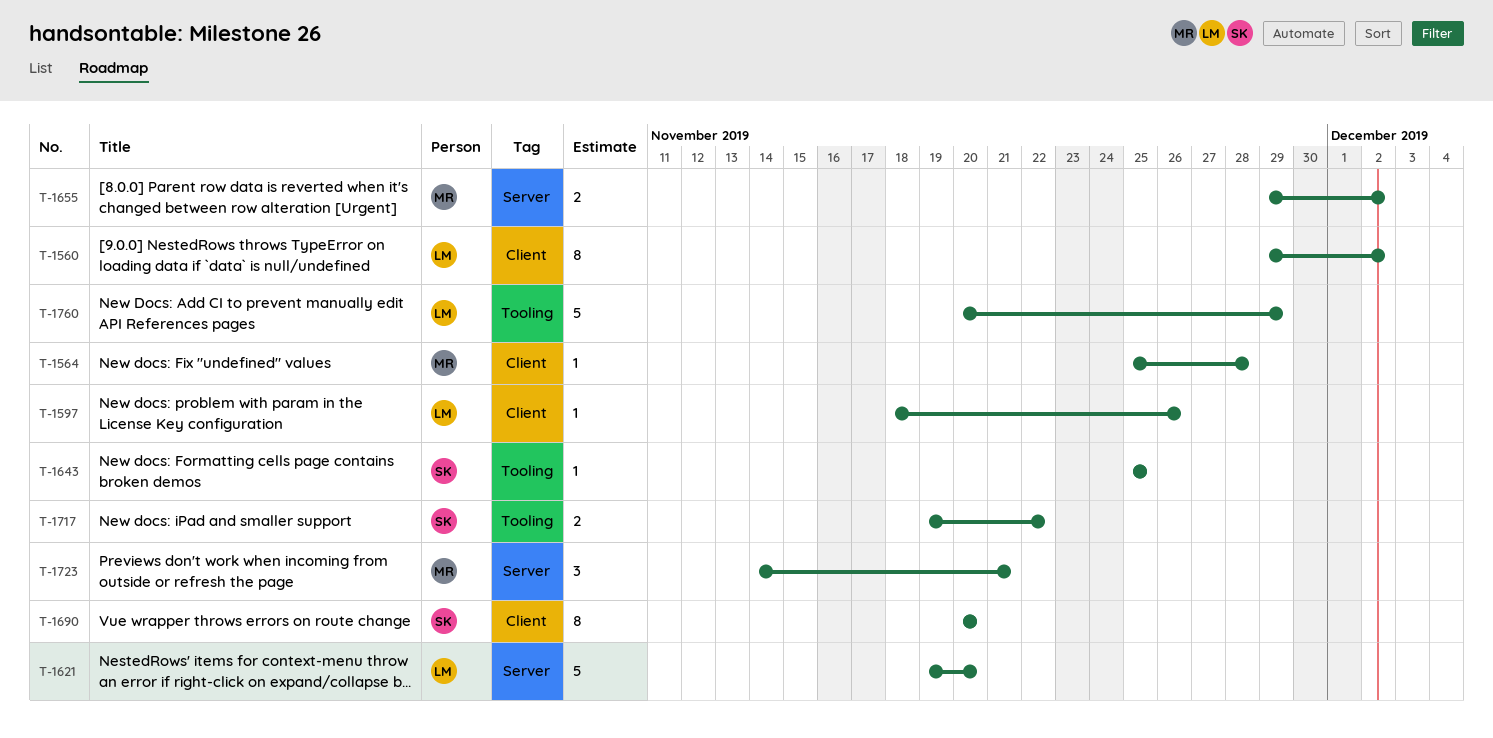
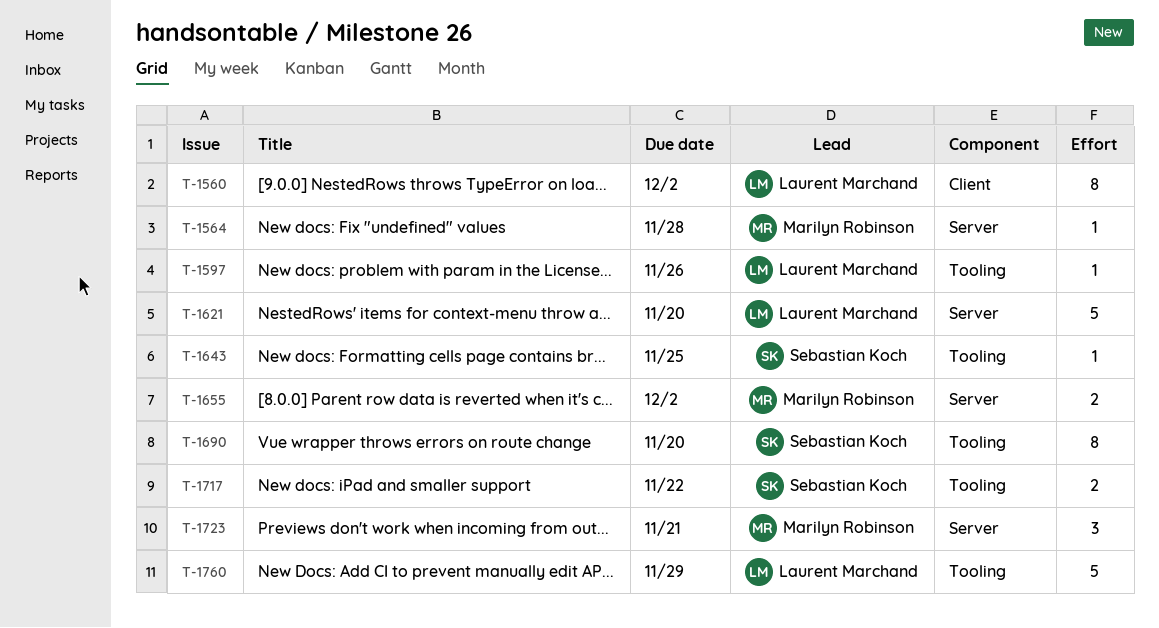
T-1564, label: Client -> Server
T-1597, label: Client -> Tooling
T-1690, label: Client -> Tooling

